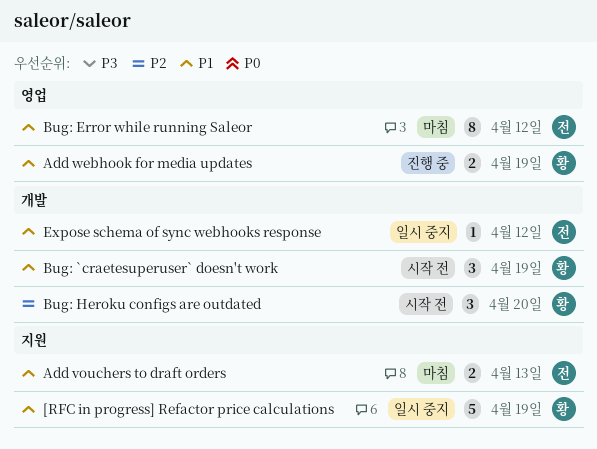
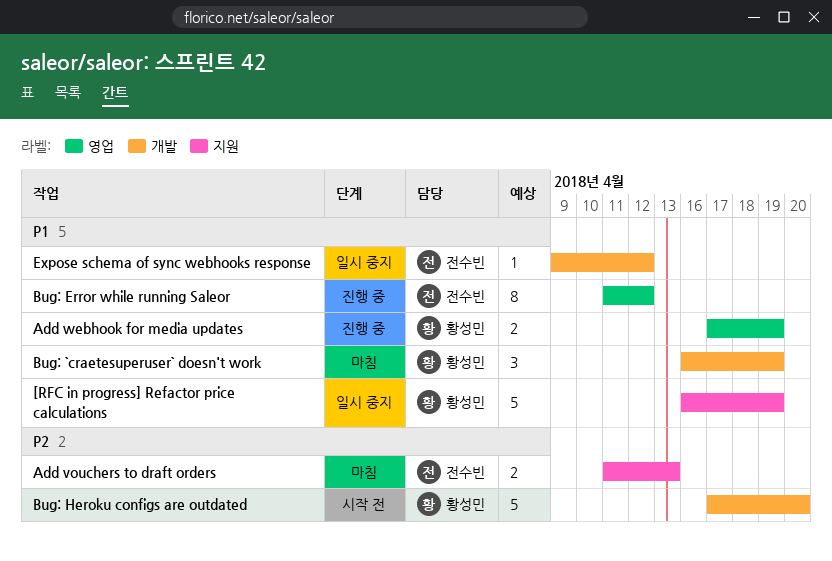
Add vouchers to draft orders, priority: P1 -> P2
Bug: `craetesuperuser` doesn't work, status: 시작 전 -> 마침
Bug: Error while running Saleor, status: 마침 -> 진행 중
Bug: Heroku configs are outdated, estimate: 3 -> 5

